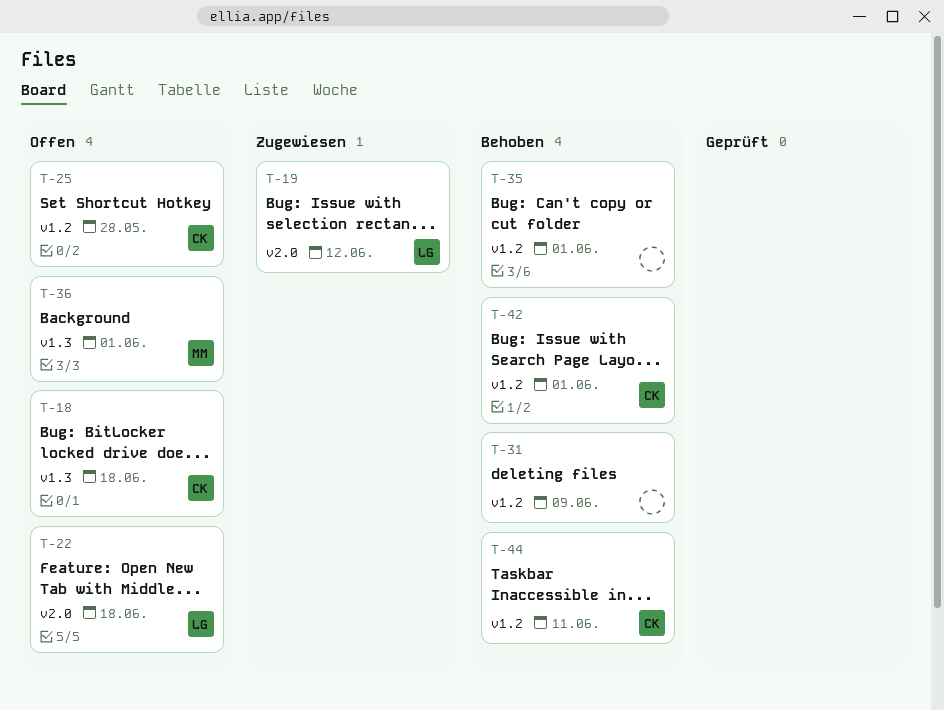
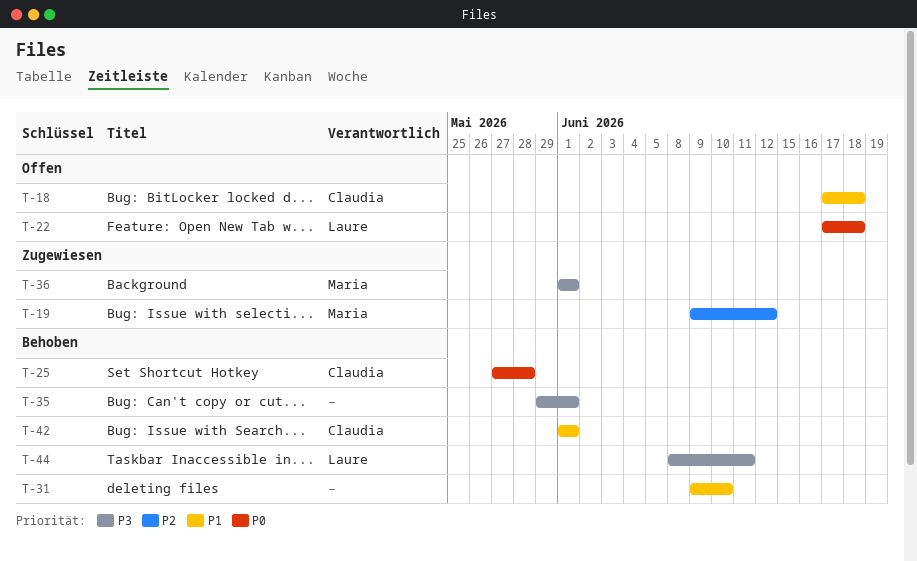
T-19, owner: Laure -> Maria
T-25, status: Offen -> Behoben
T-31, due: Jun 9 -> Jun 10
T-36, status: Offen -> Zugewiesen
T-44, owner: Claudia -> Laure

